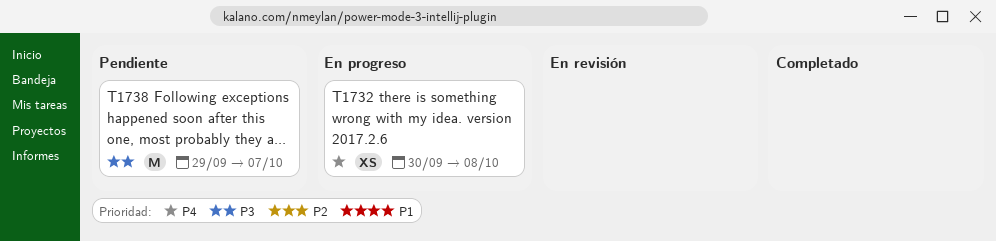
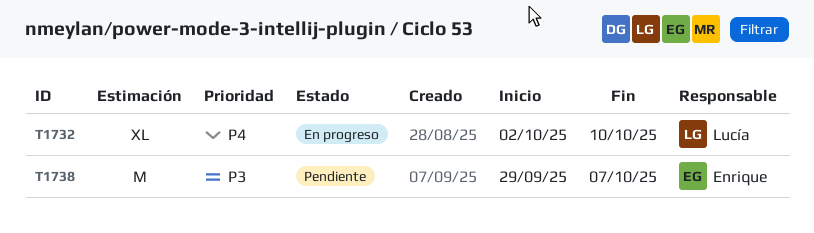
T1732, estimate: XS -> XL
T1732, start: Sep 30 -> Oct 2
T1732, due: Oct 8 -> Oct 10

